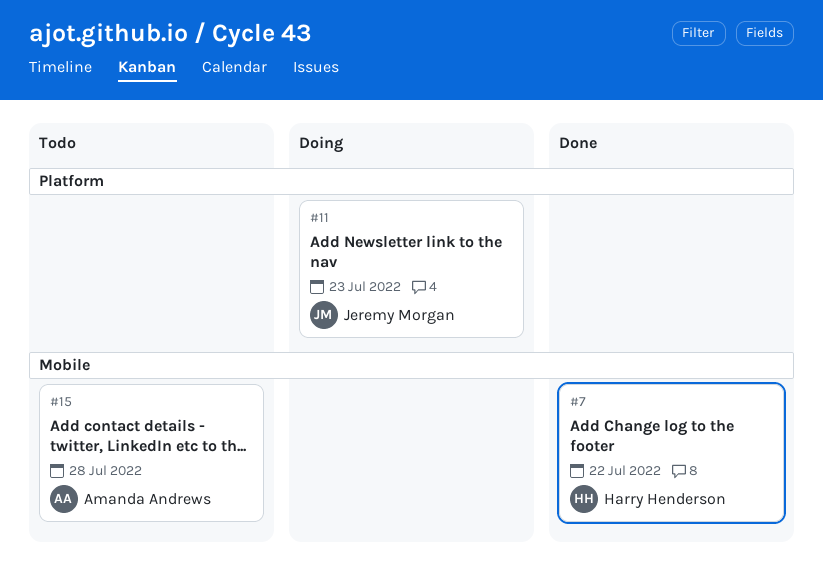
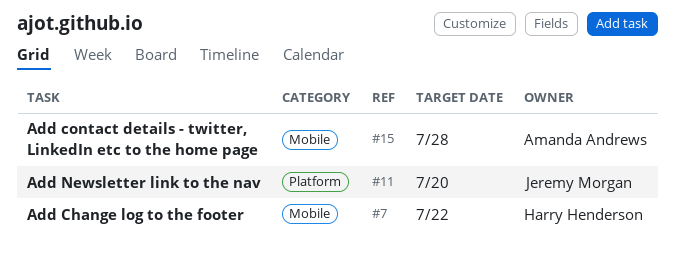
#11, due: Jul 23 -> Jul 20

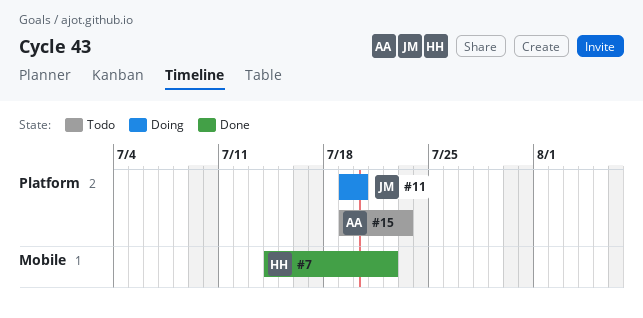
#15, label: Mobile -> Platform
#15, due: Jul 28 -> Jul 23

